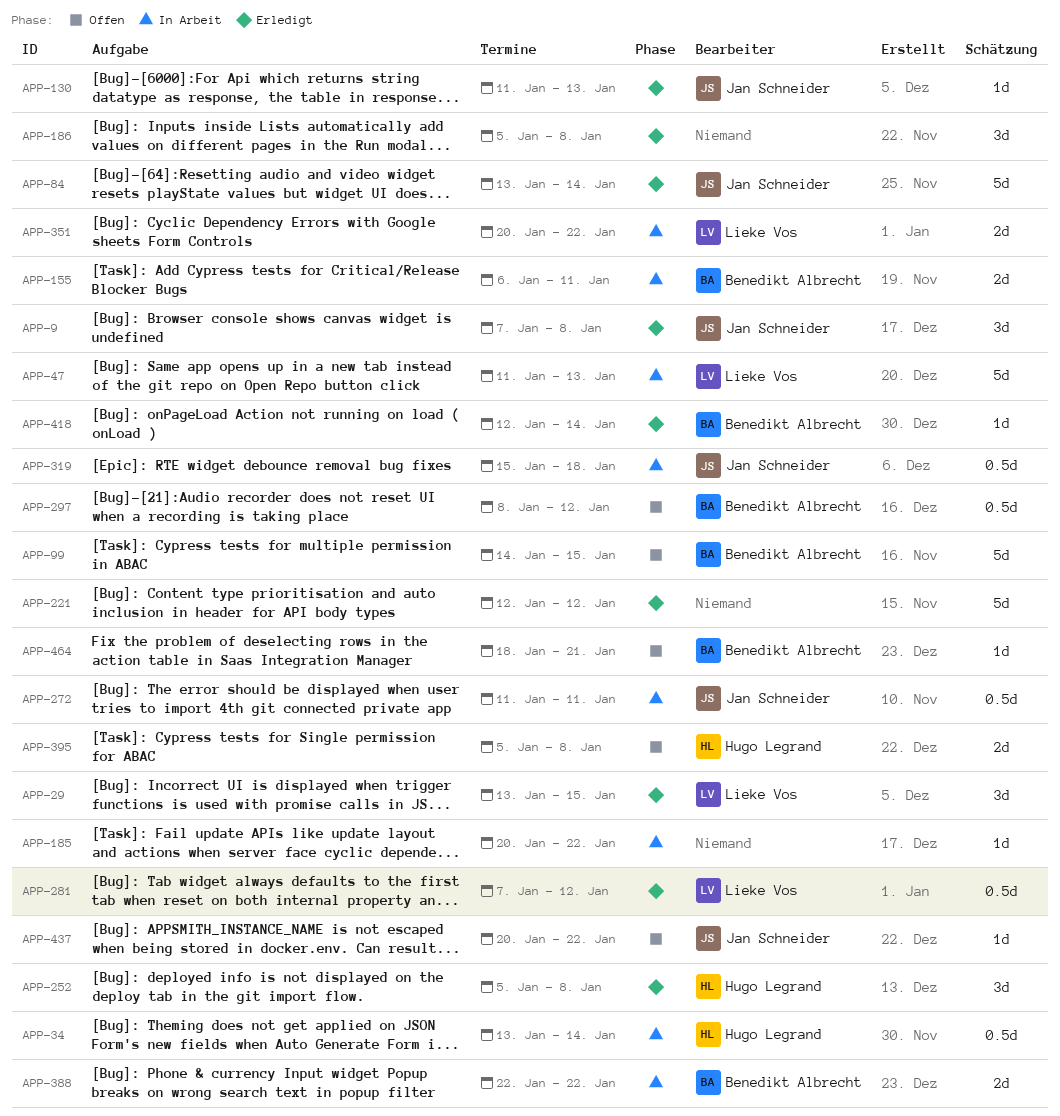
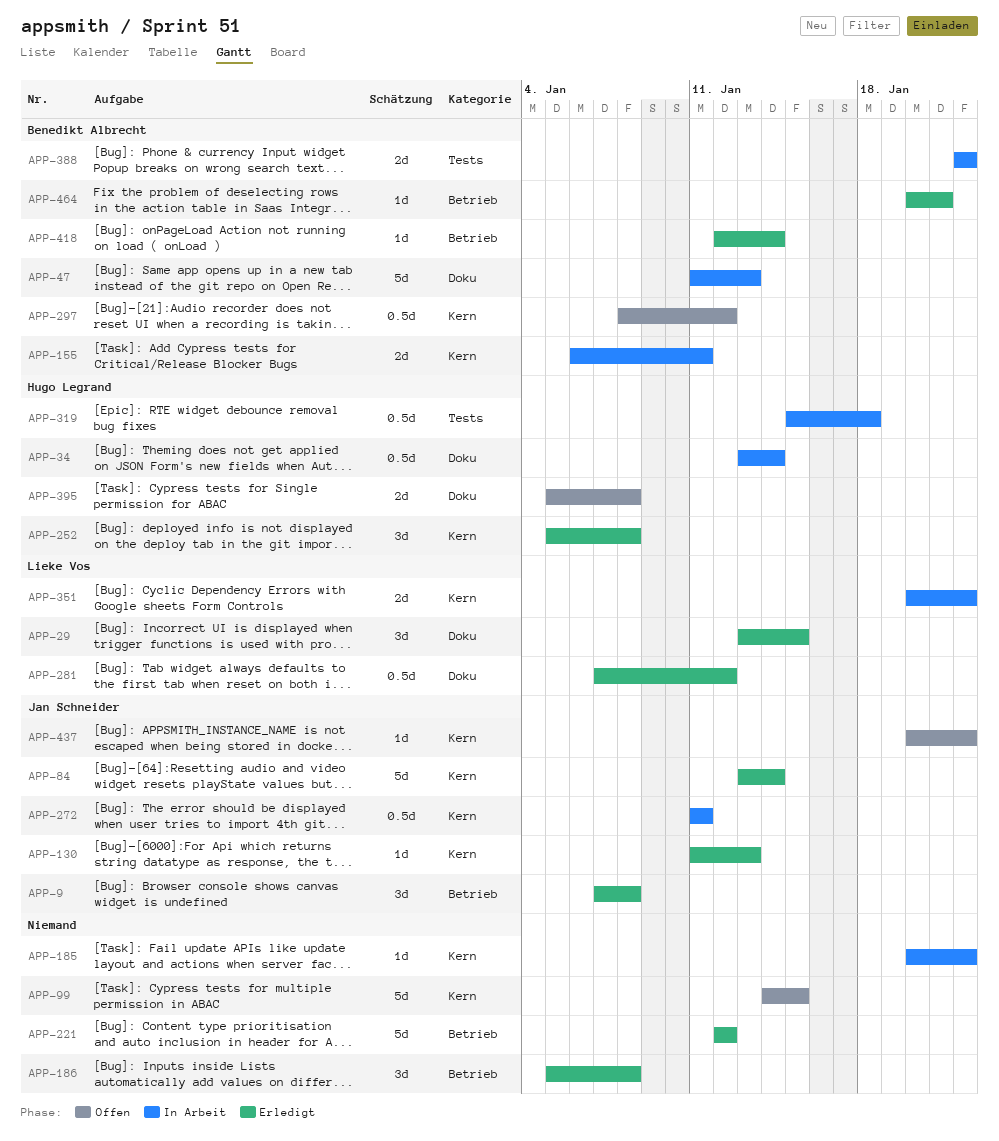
APP-47, owner: Lieke Vos -> Benedikt Albrecht
APP-99, owner: Benedikt Albrecht -> none
APP-319, owner: Jan Schneider -> Hugo Legrand
APP-464, status: Offen -> Erledigt
APP-464, start: Jan 18 -> Jan 20

